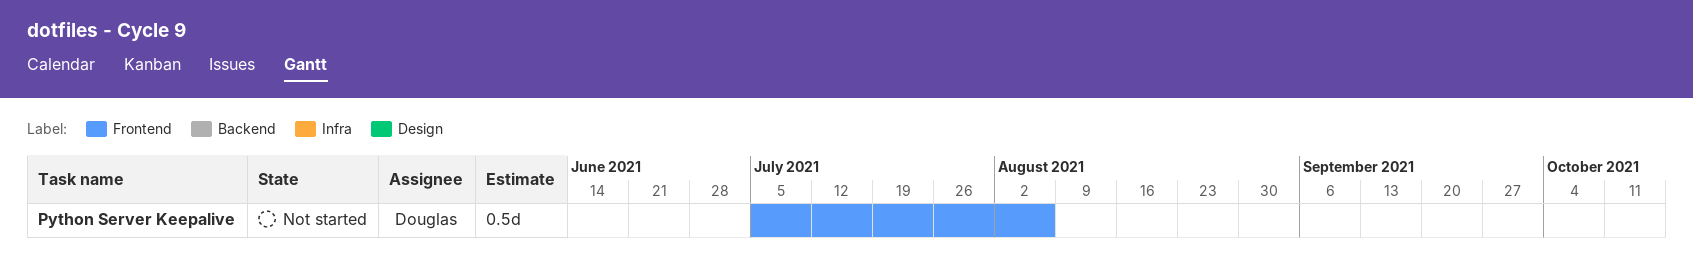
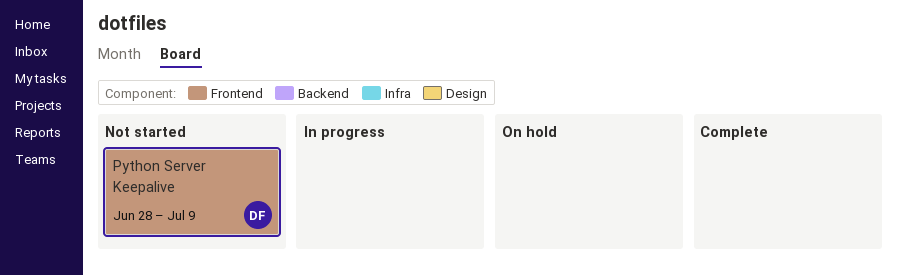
Python Server Keepalive, start: Jul 5 -> Jun 28
Python Server Keepalive, due: Aug 6 -> Jul 9

